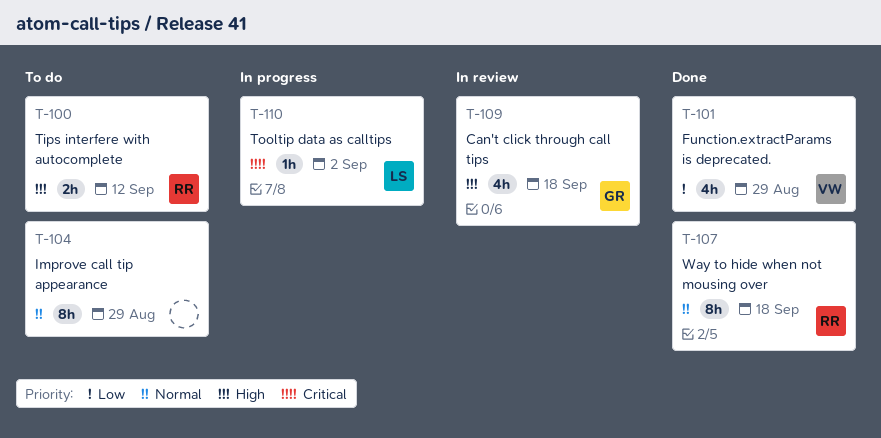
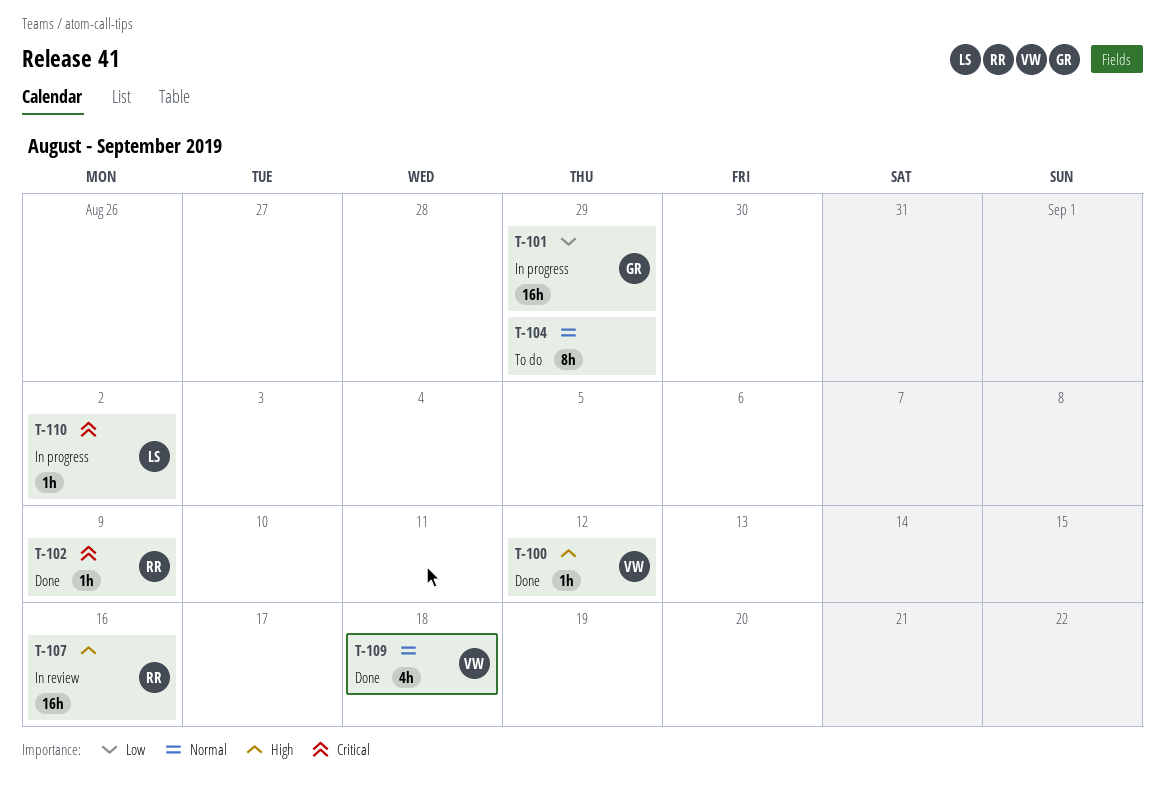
T-100, status: To do -> Done
T-100, owner: RR -> VW
T-100, estimate: 2h -> 1h
T-101, status: Done -> In progress
T-101, owner: VW -> GR
T-101, estimate: 4h -> 16h
T-102: none -> present
T-107, status: Done -> In review
T-107, priority: Normal -> High
T-107, estimate: 8h -> 16h
T-107, due: Sep 18 -> Sep 16
T-109, status: In review -> Done
T-109, owner: GR -> VW
T-109, priority: High -> Normal

